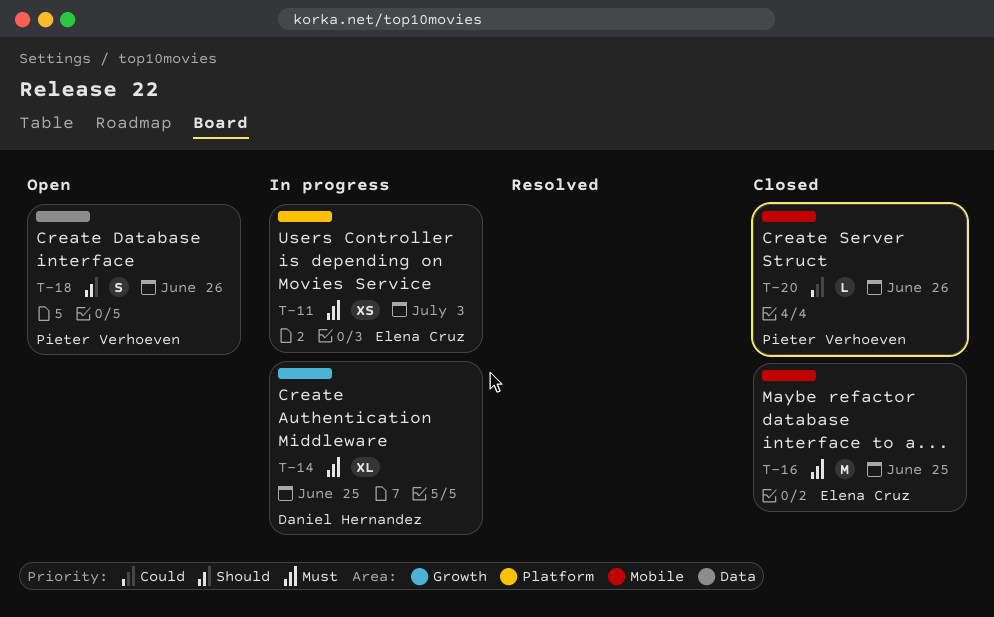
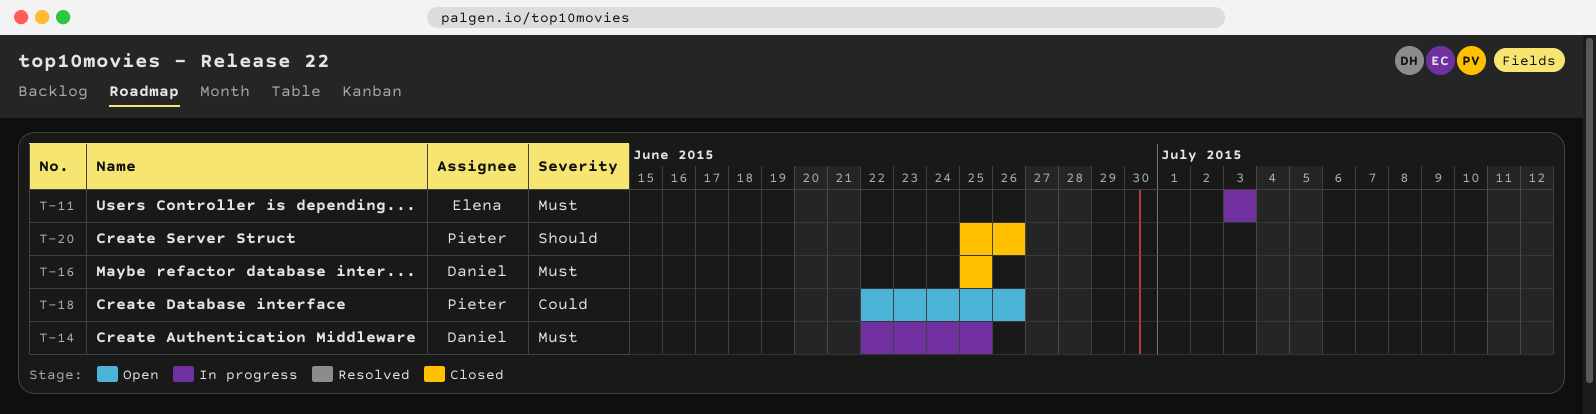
T-16, owner: Elena Cruz -> Daniel Hernandez
T-18, priority: Should -> Could
T-20, priority: Could -> Should

